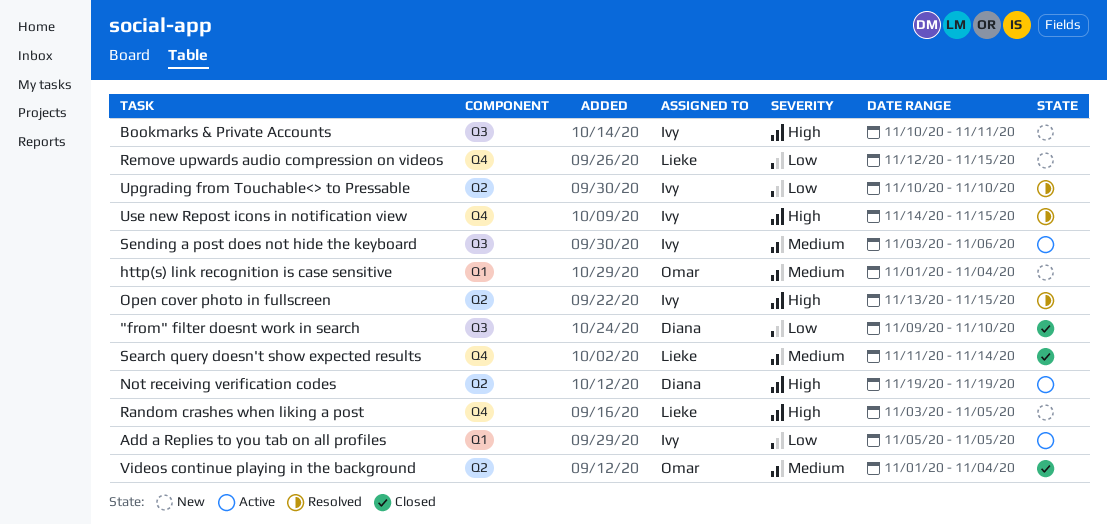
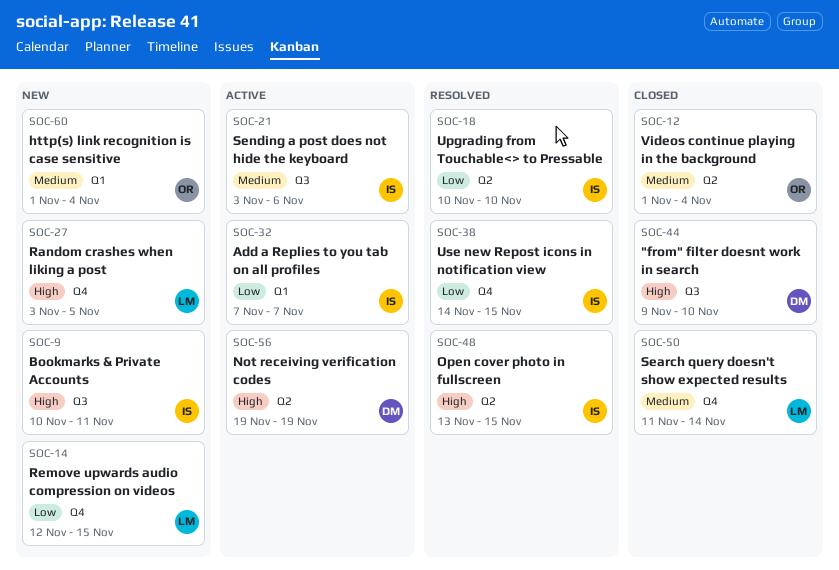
"from" filter doesnt work in search, priority: Low -> High
Add a Replies to you tab on all profiles, start: Nov 5 -> Nov 7
Add a Replies to you tab on all profiles, due: Nov 5 -> Nov 7
Use new Repost icons in notification view, priority: High -> Low

